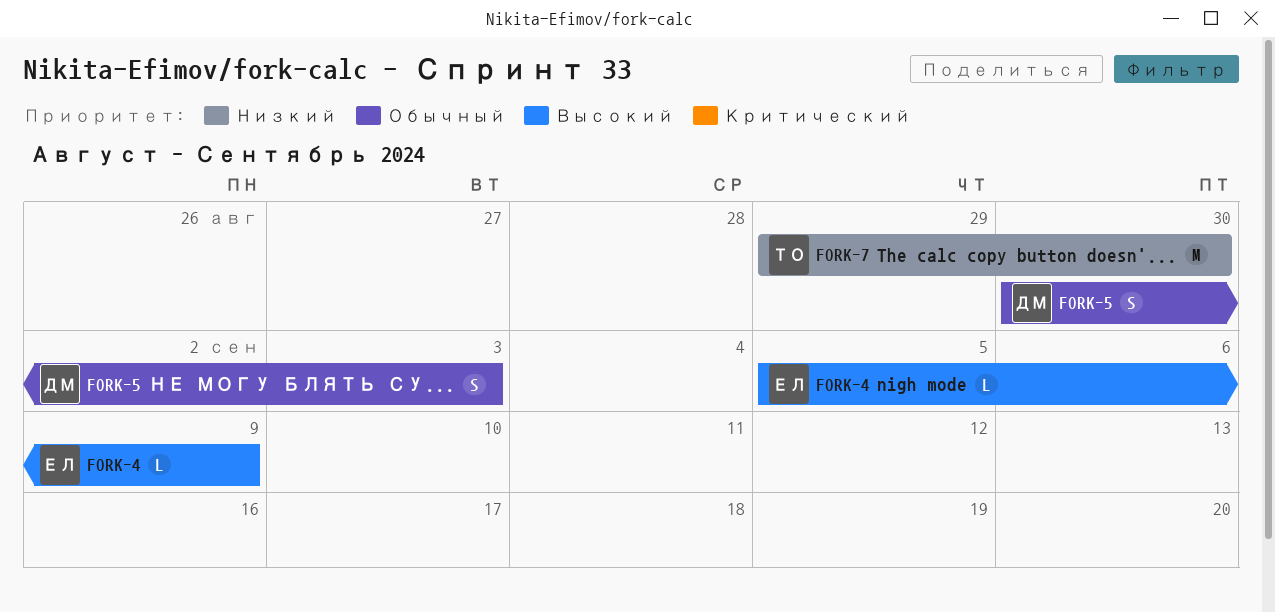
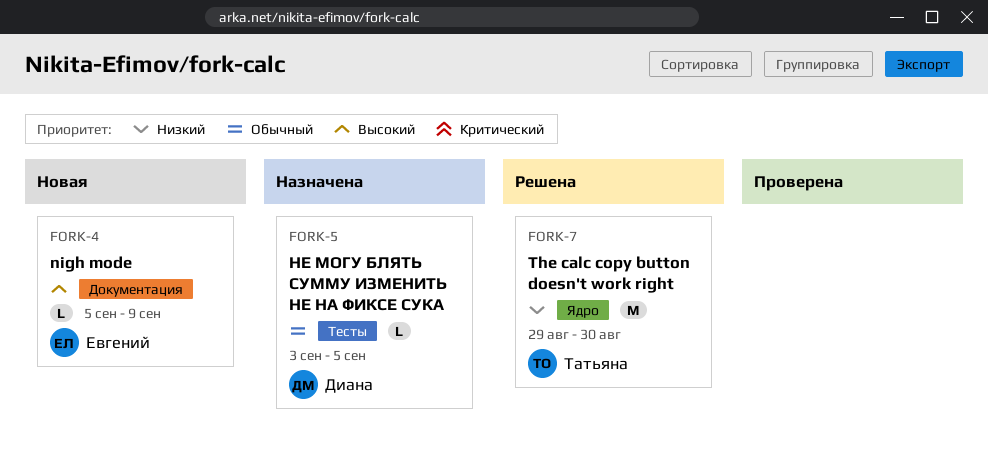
FORK-5, estimate: S -> L
FORK-5, start: Aug 30 -> Sep 3
FORK-5, due: Sep 3 -> Sep 5

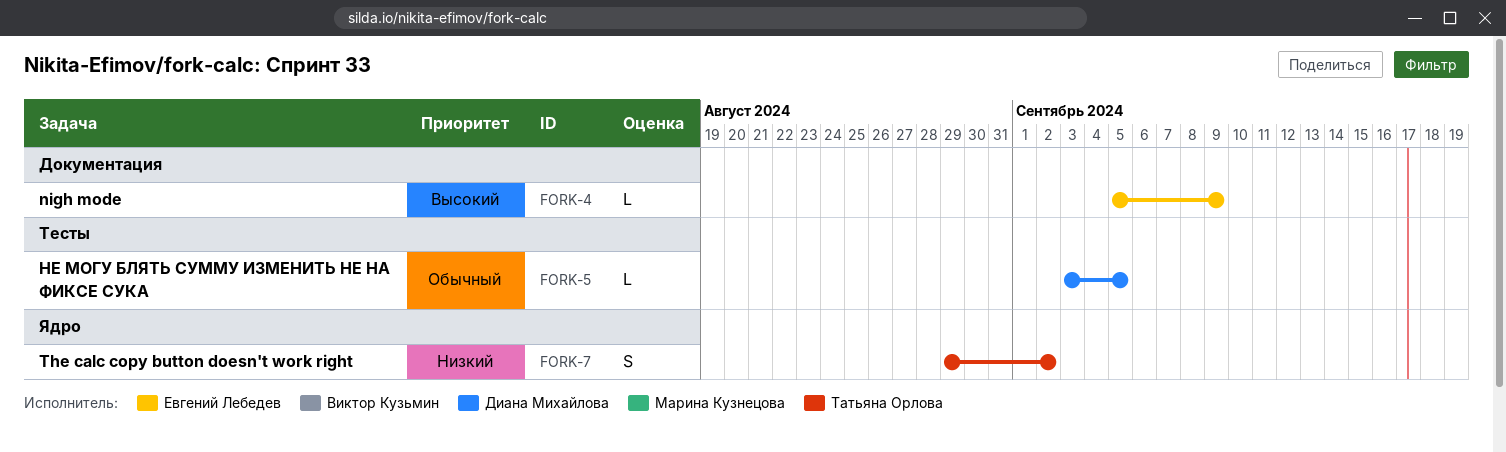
FORK-7, estimate: M -> S
FORK-7, due: Aug 30 -> Sep 2

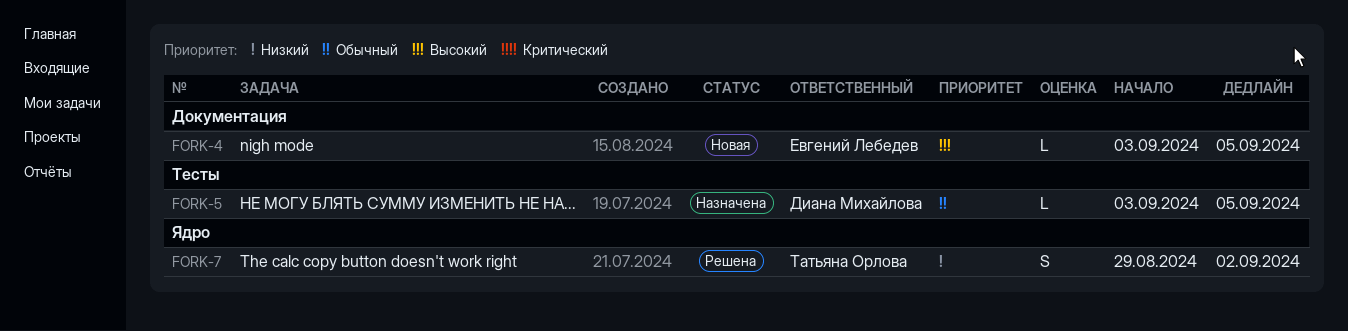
FORK-4, start: Sep 5 -> Sep 3
FORK-4, due: Sep 9 -> Sep 5

